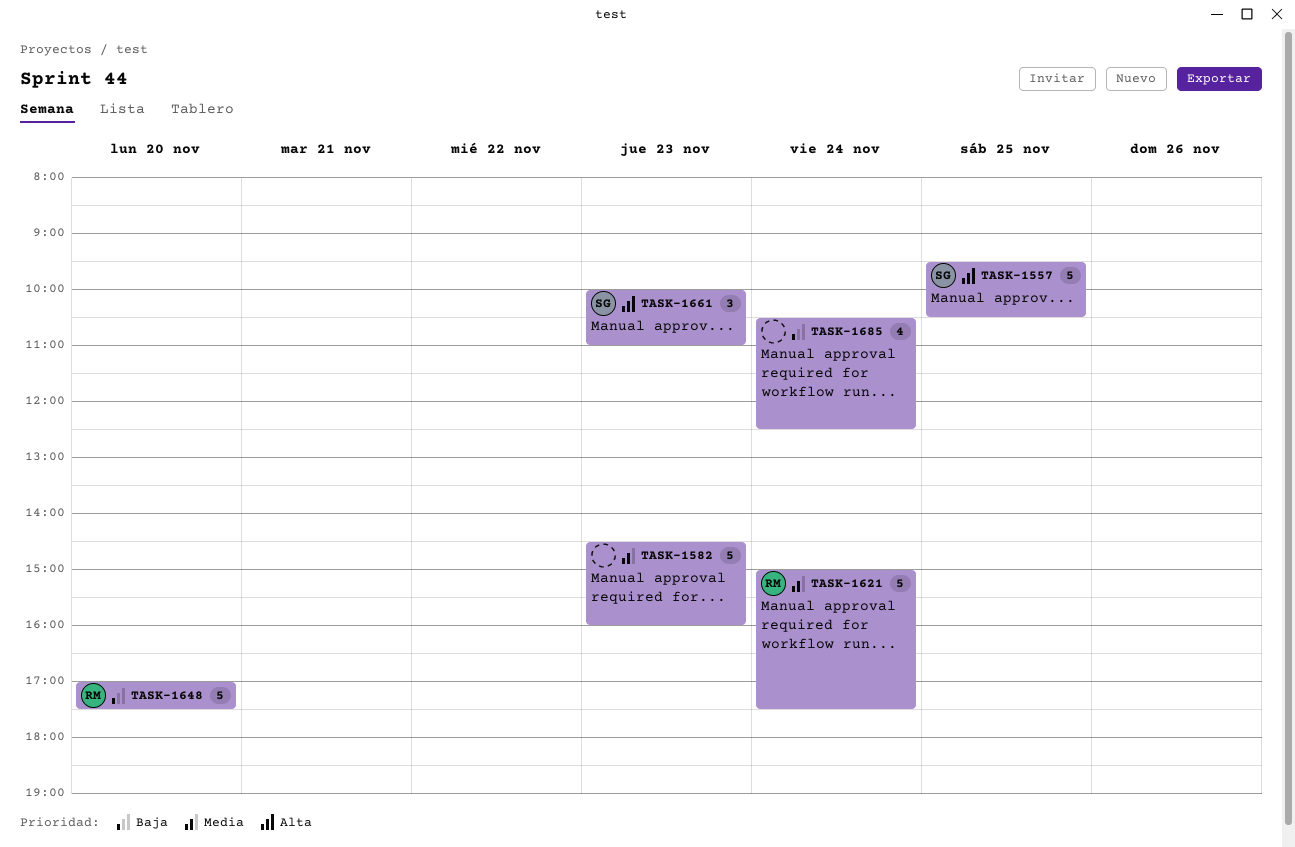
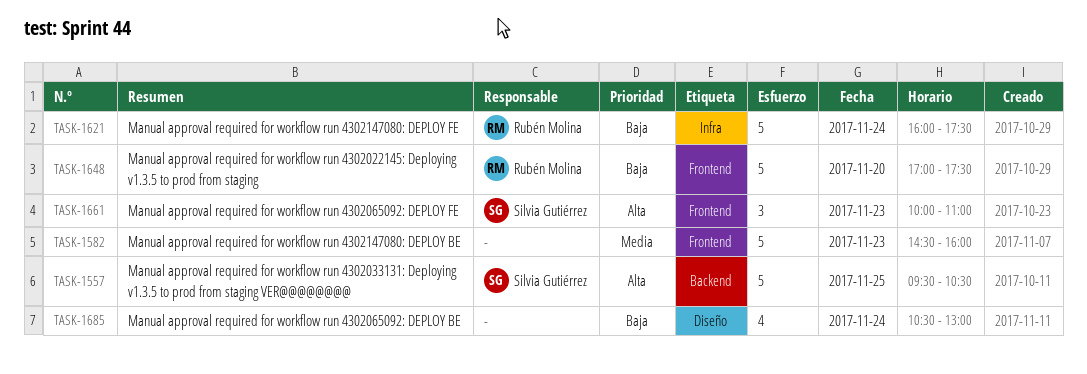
TASK-1621, priority: Media -> Baja
TASK-1621, begins: 15:00 -> 16:00
TASK-1685, ends: 12:30 -> 13:00

